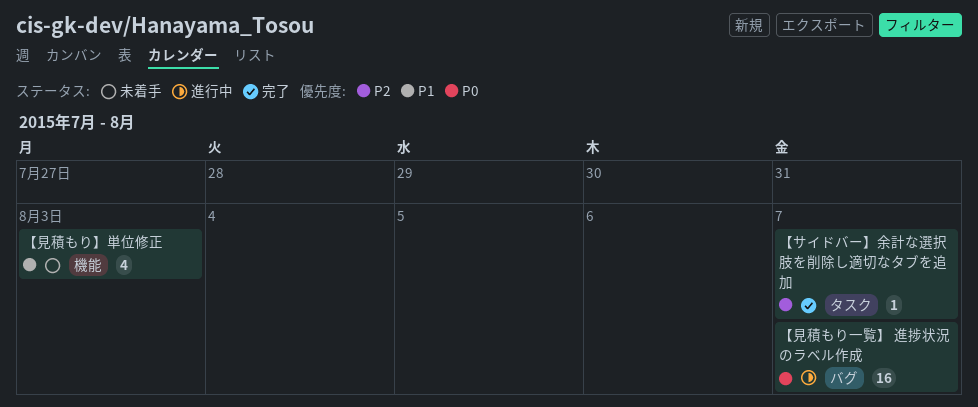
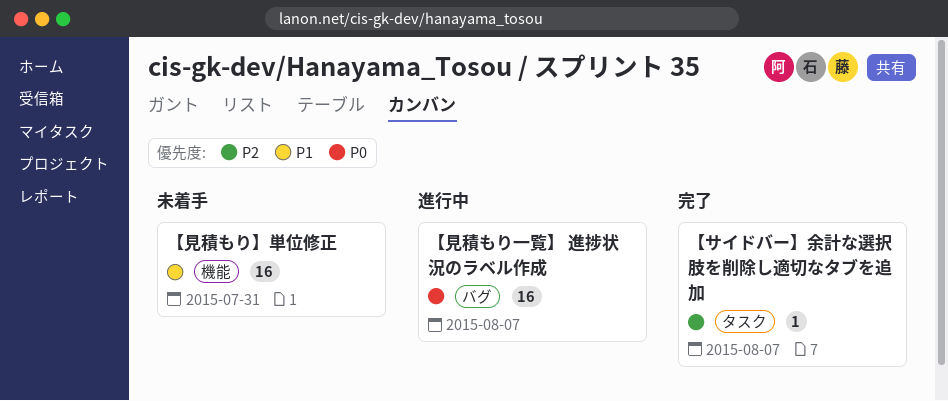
【見積もり】単位修正, estimate: 4 -> 16
【見積もり】単位修正, due: Aug 3 -> Jul 31

